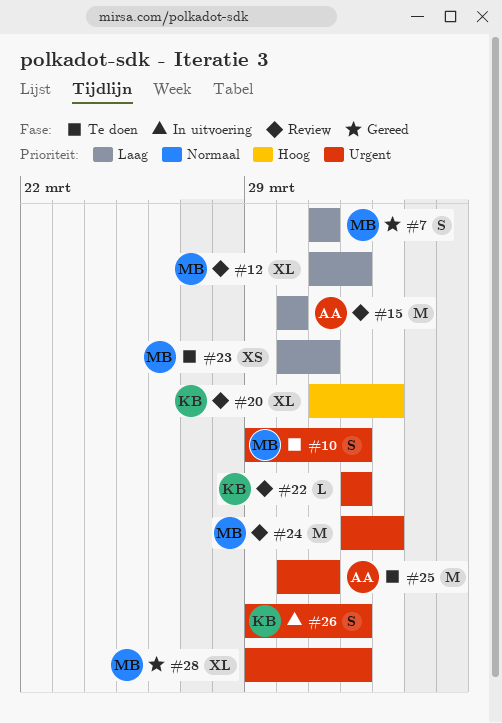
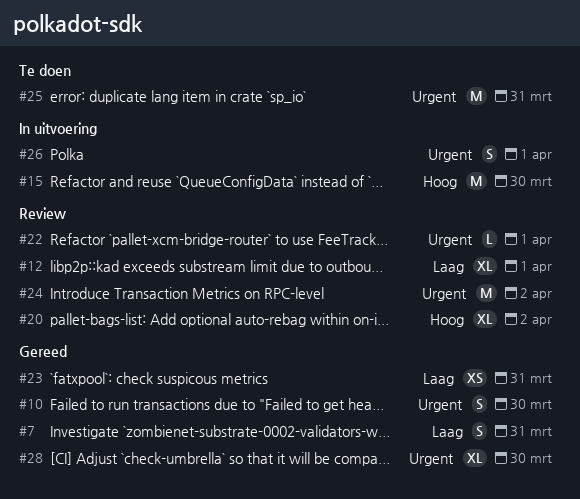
#10, status: Te doen -> Gereed
#10, due: Apr 1 -> Mar 30
#15, status: Review -> In uitvoering
#15, priority: Laag -> Hoog
#23, status: Te doen -> Gereed
#28, due: Apr 1 -> Mar 30

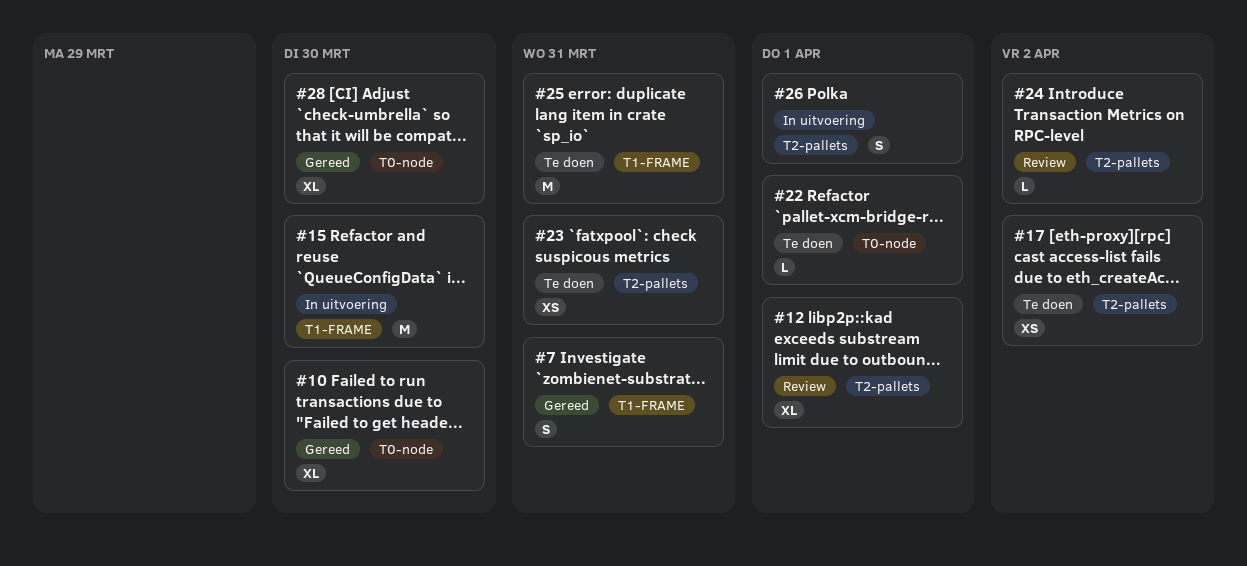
#10, estimate: S -> XL
#17: none -> present
#20: present -> none
#22, status: Review -> Te doen
#23, status: Gereed -> Te doen
#24, estimate: M -> L

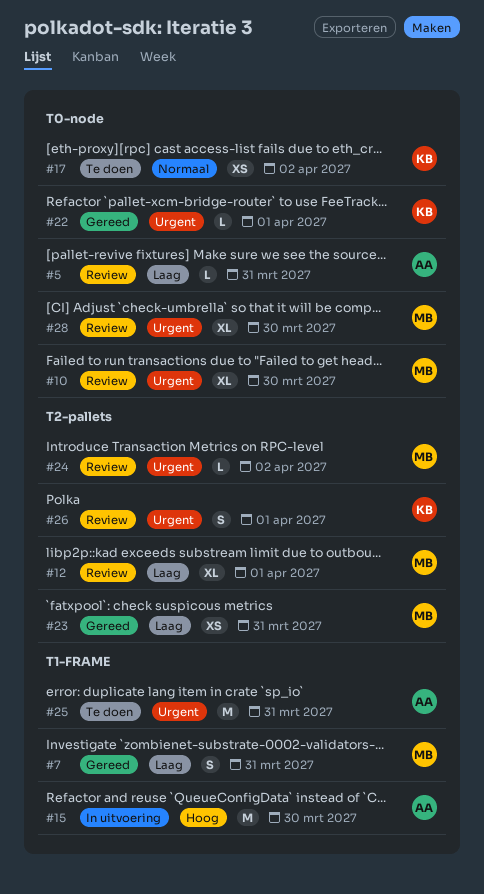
#5: none -> present
#10, status: Gereed -> Review
#17, label: T2-pallets -> T0-node
#22, status: Te doen -> Gereed
#23, status: Te doen -> Gereed
#26, status: In uitvoering -> Review
#28, status: Gereed -> Review

